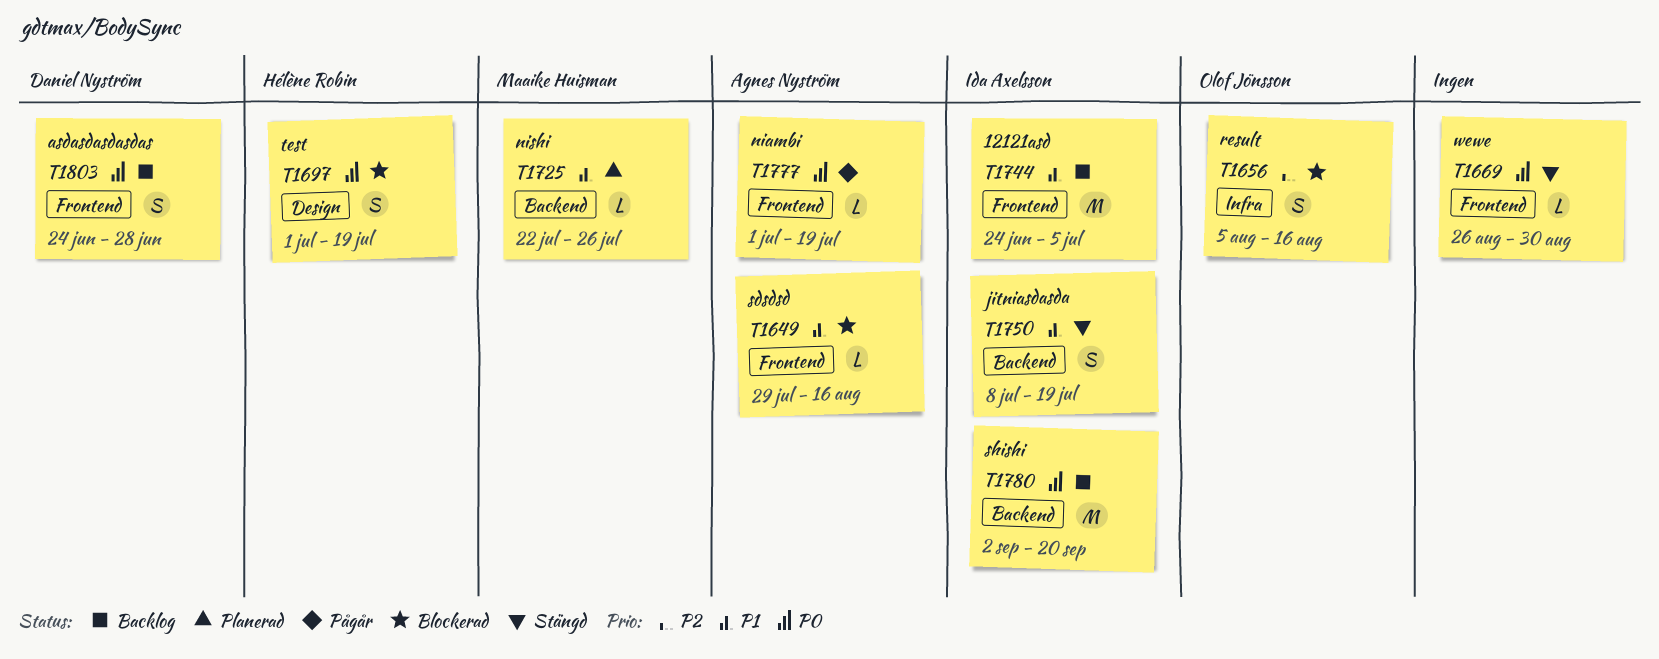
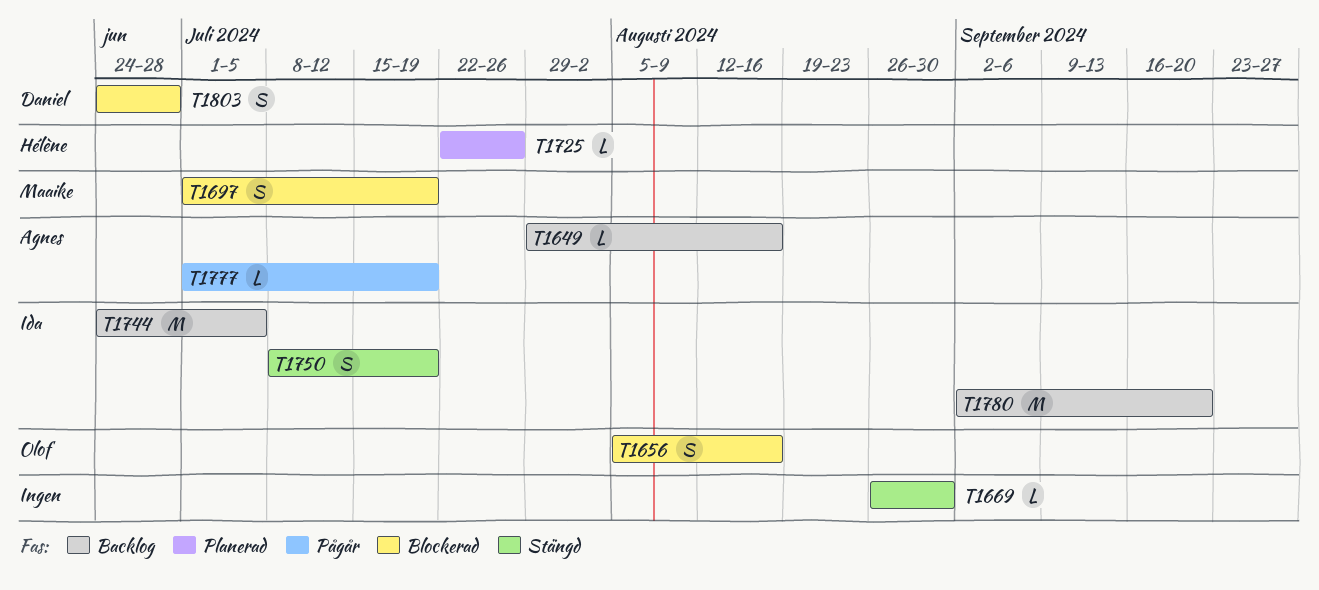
T1649, status: Blockerad -> Backlog
T1697, owner: Hélène Robin -> Maaike Huisman
T1725, owner: Maaike Huisman -> Hélène Robin
T1803, status: Backlog -> Blockerad

